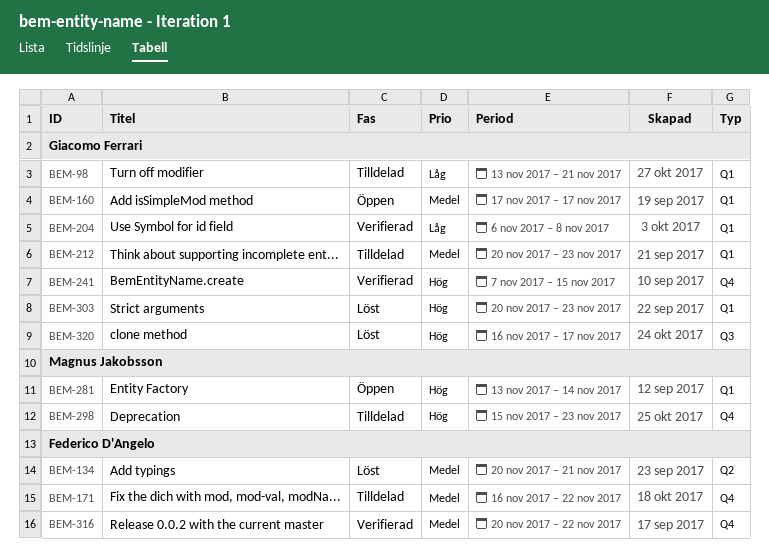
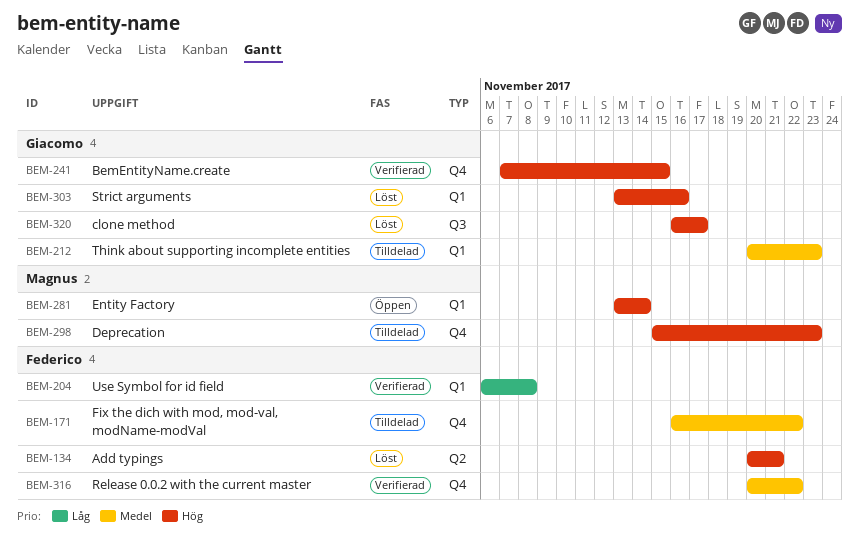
BEM-98: present -> none
BEM-134, priority: Medel -> Hög
BEM-160: present -> none
BEM-204, owner: Giacomo Ferrari -> Federico D'Angelo
BEM-303, start: Nov 20 -> Nov 13
BEM-303, due: Nov 23 -> Nov 16

